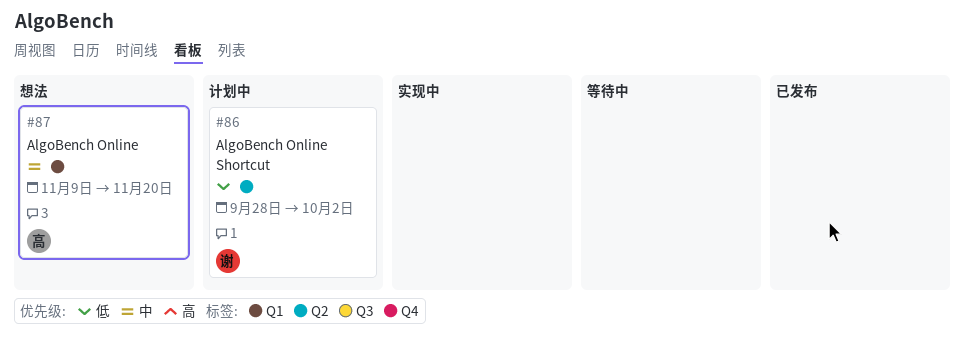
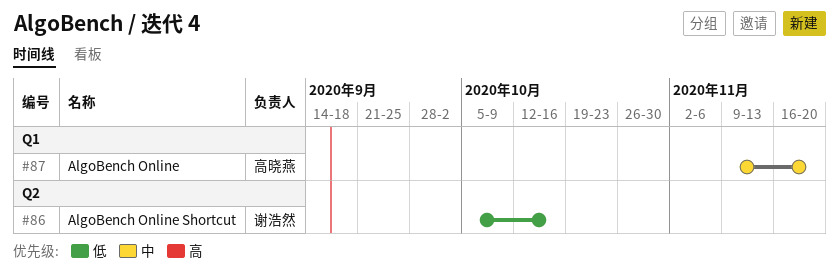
#86, start: Sep 28 -> Oct 5
#86, due: Oct 2 -> Oct 16

